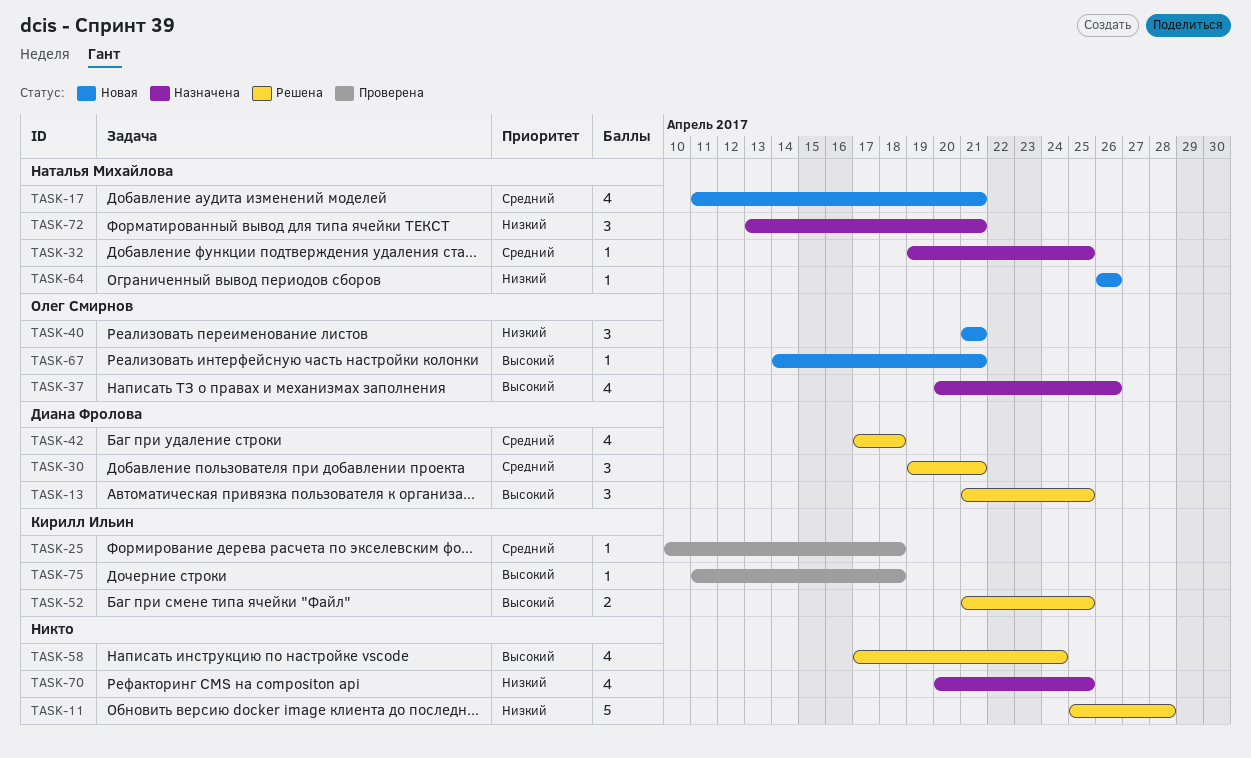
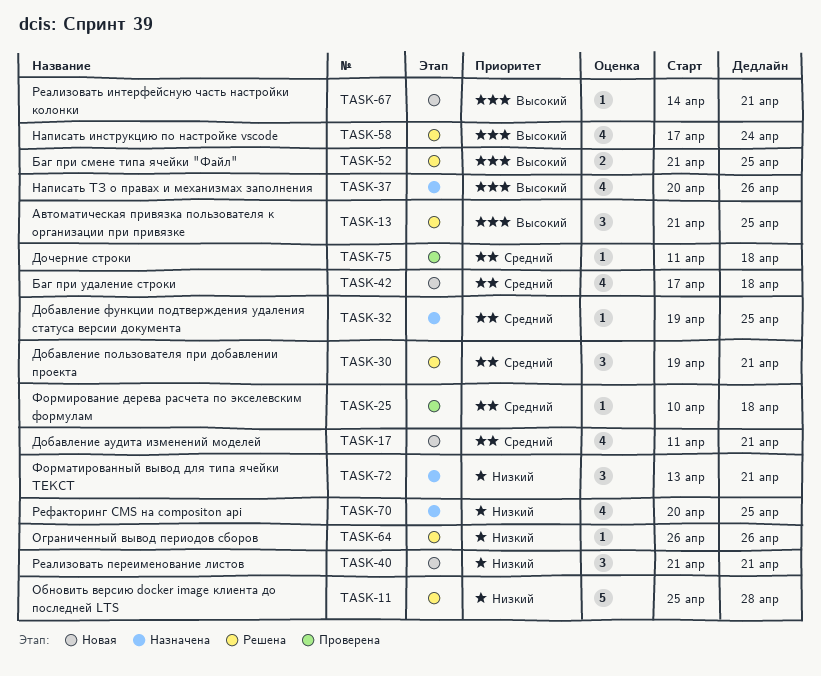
TASK-42, status: Решена -> Новая
TASK-64, status: Новая -> Решена
TASK-75, priority: Высокий -> Средний

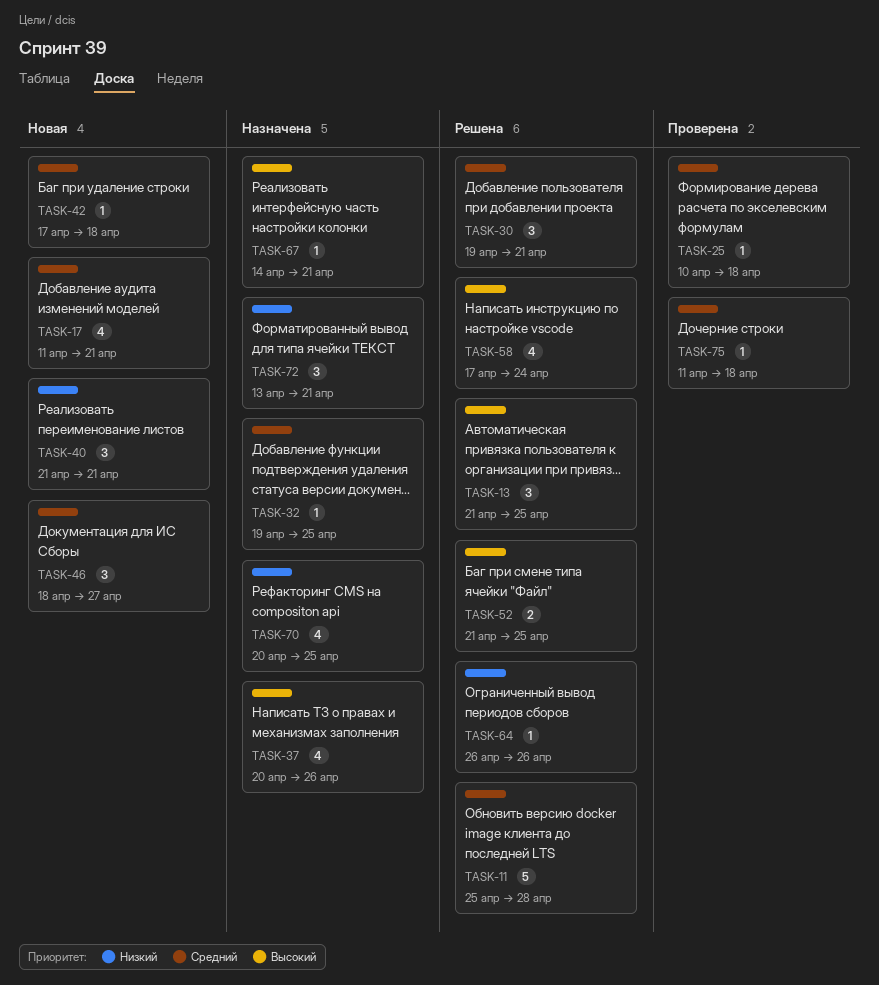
TASK-11, priority: Низкий -> Средний
TASK-42, estimate: 4 -> 1
TASK-46: none -> present
TASK-67, status: Новая -> Назначена

